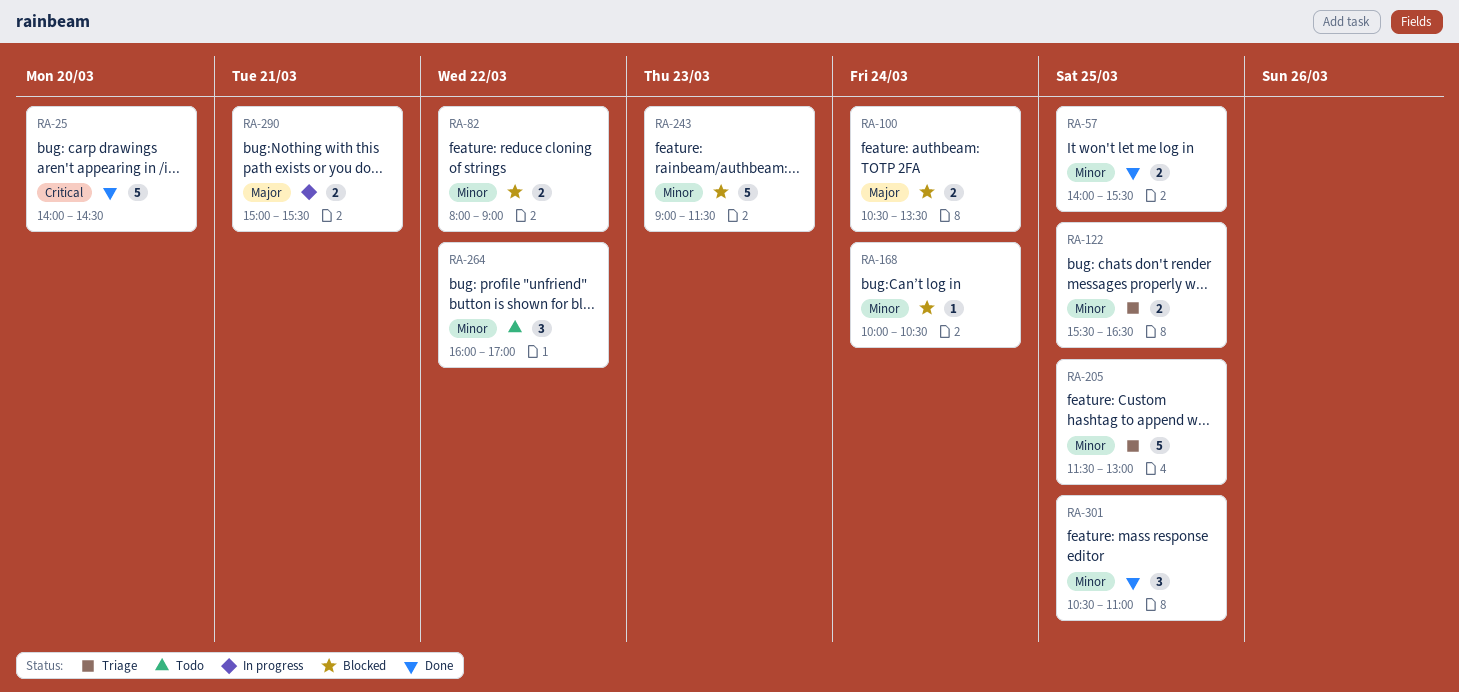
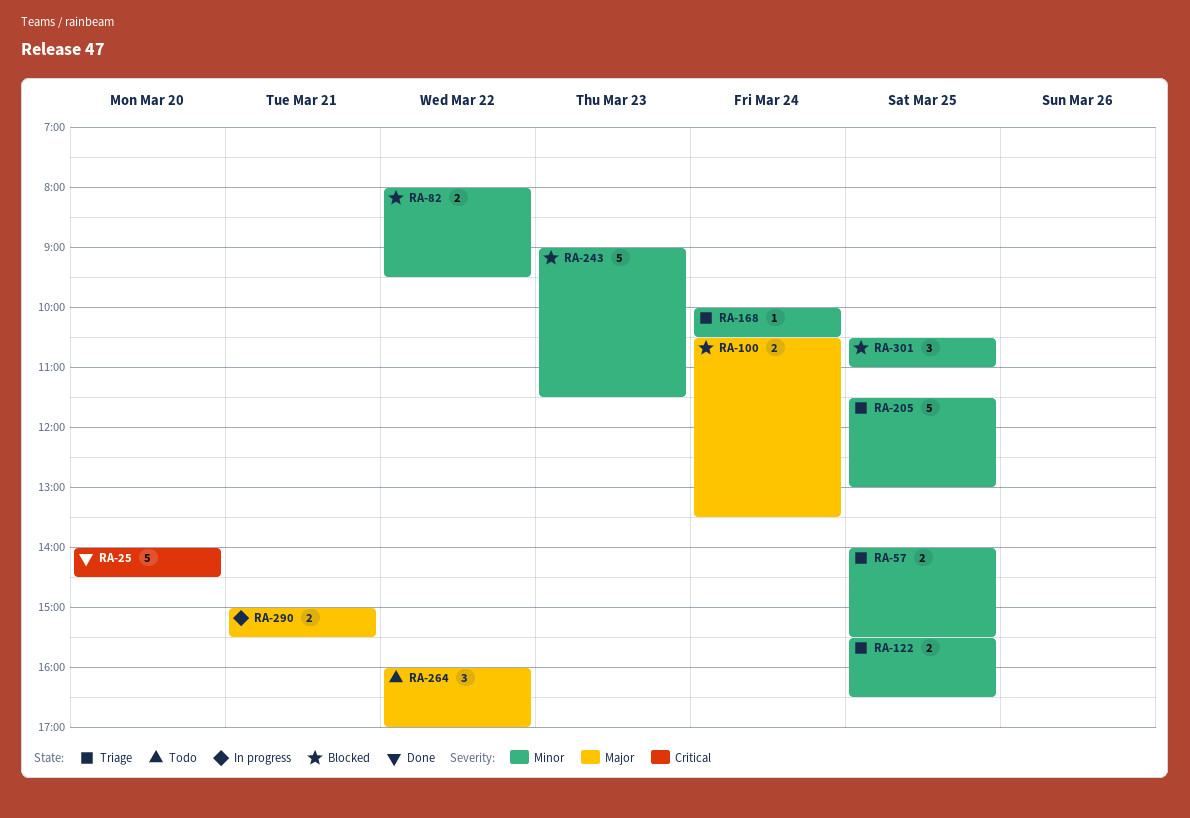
RA-57, status: Done -> Triage
RA-82, ends: 09:00 -> 09:30
RA-168, status: Blocked -> Triage
RA-264, priority: Minor -> Major
RA-301, status: Done -> Blocked

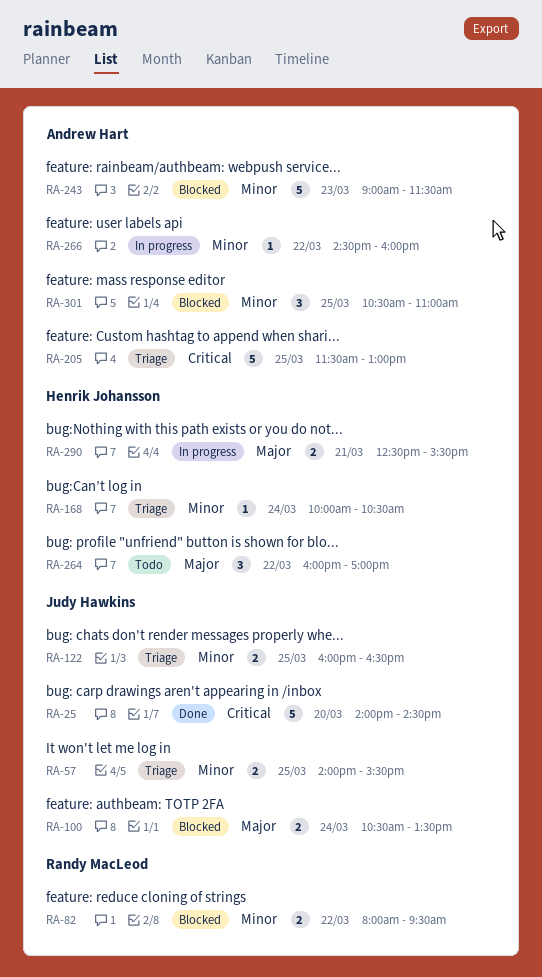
RA-122, begins: 15:30 -> 16:00
RA-205, priority: Minor -> Critical
RA-266: none -> present
RA-290, begins: 15:00 -> 12:30

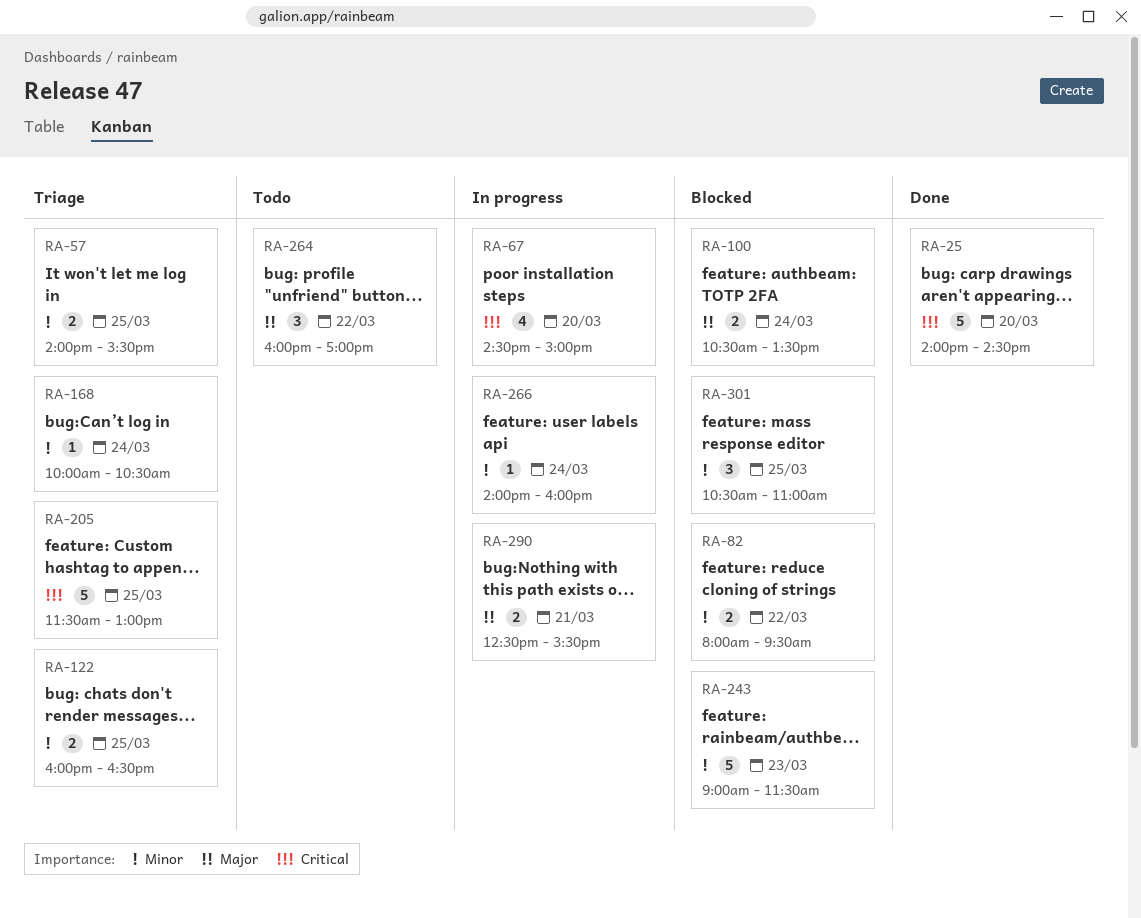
RA-67: none -> present
RA-266, day: Mar 22 -> Mar 24
RA-266, begins: 14:30 -> 14:00

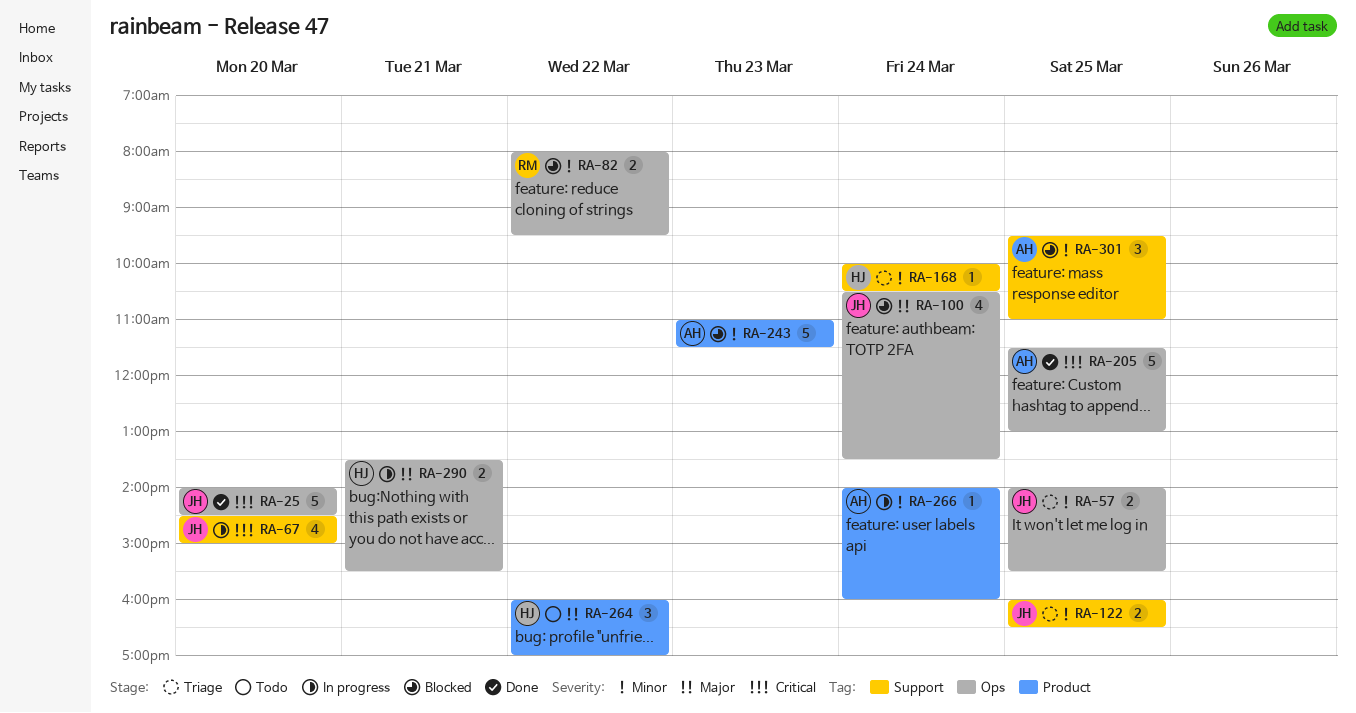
RA-100, estimate: 2 -> 4
RA-205, status: Triage -> Done
RA-243, begins: 09:00 -> 11:00
RA-290, begins: 12:30 -> 13:30
RA-301, begins: 10:30 -> 09:30

